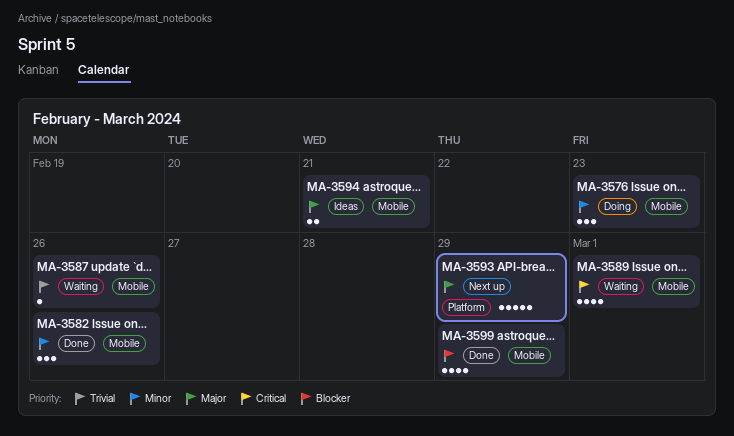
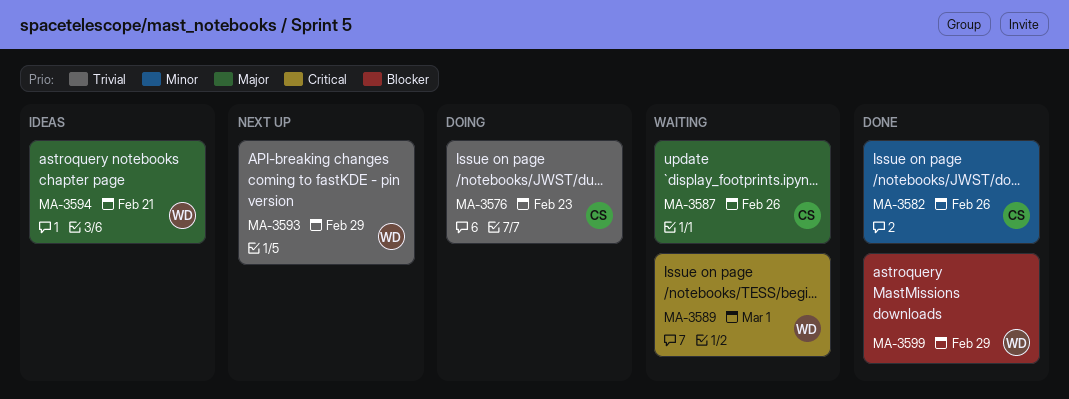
MA-3576, priority: Minor -> Trivial
MA-3587, priority: Trivial -> Major
MA-3593, priority: Major -> Trivial

